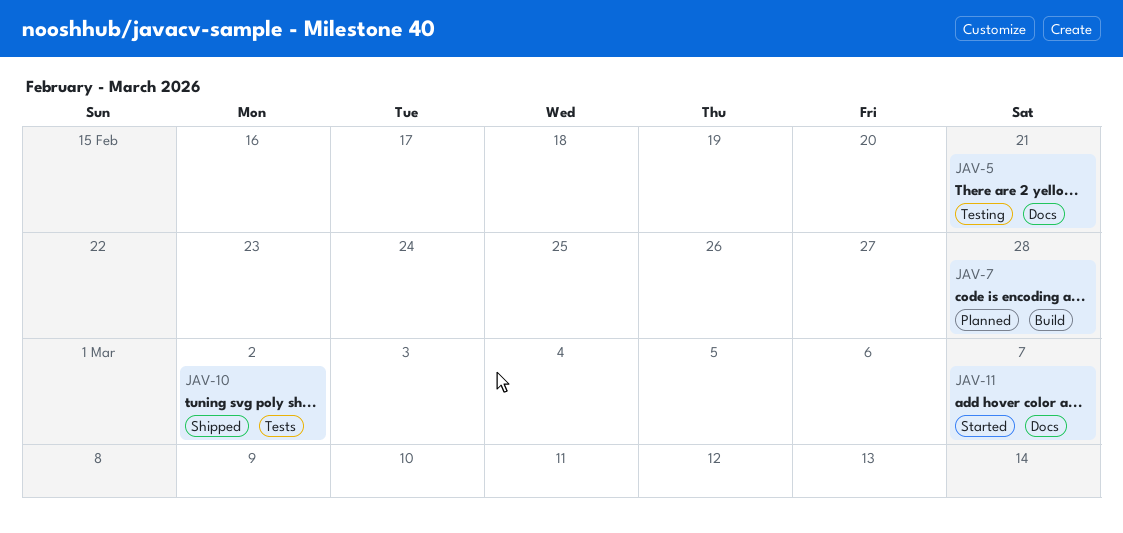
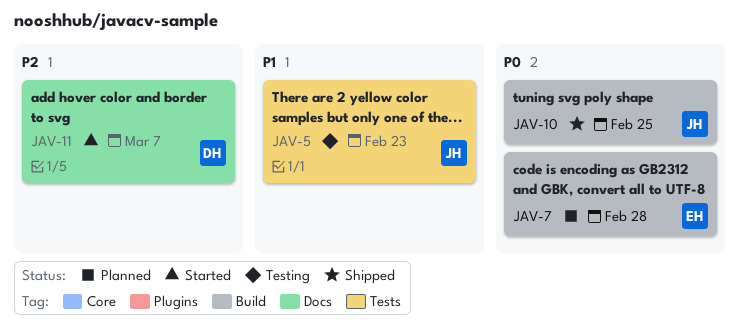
JAV-5, label: Docs -> Tests
JAV-5, due: Feb 21 -> Feb 23
JAV-10, label: Tests -> Build
JAV-10, due: Mar 2 -> Feb 25

